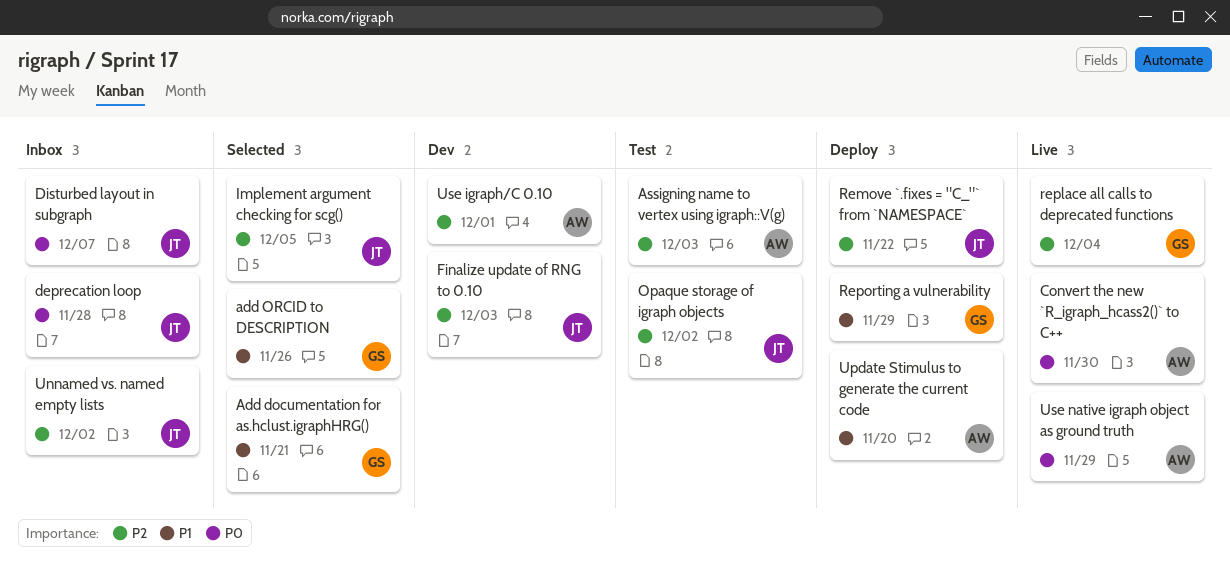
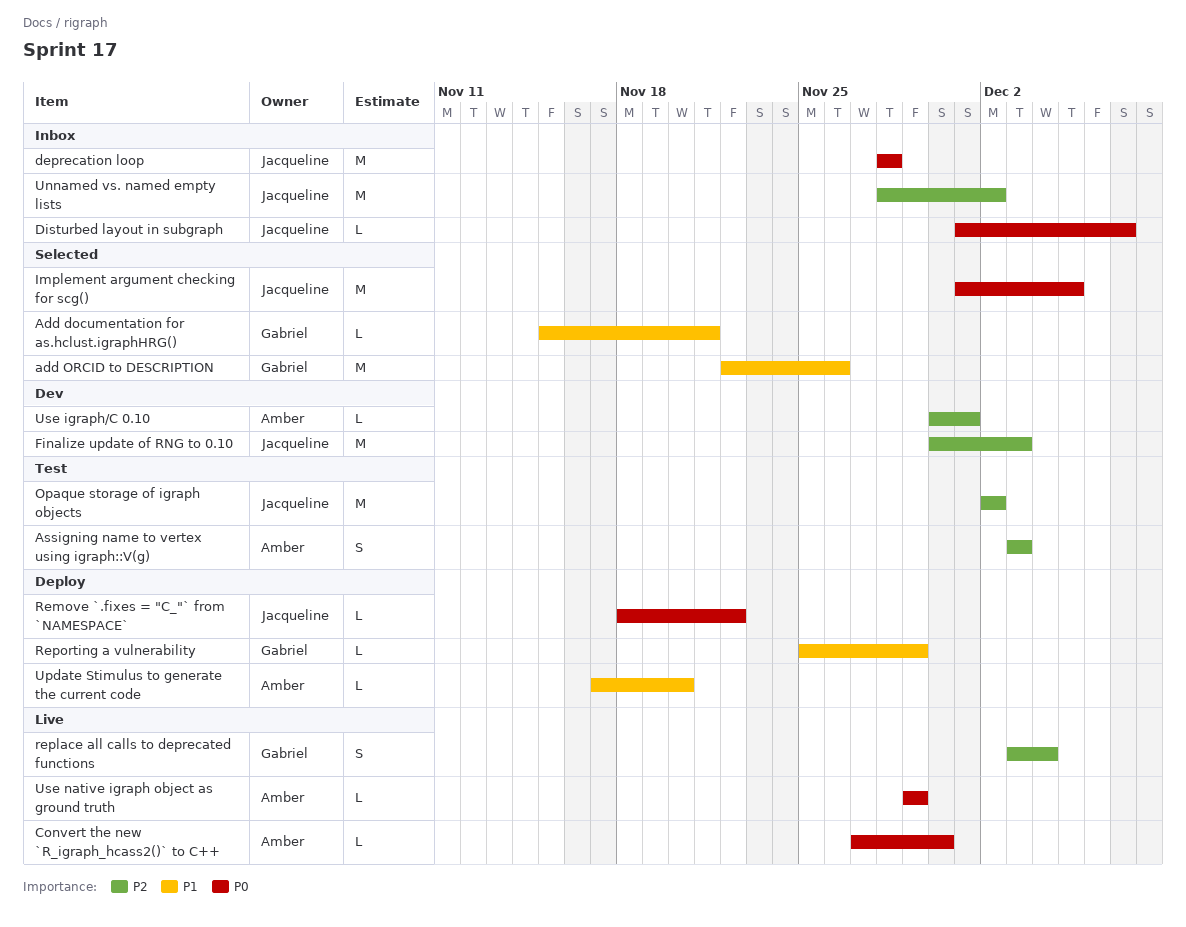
Implement argument checking for scg(), priority: P2 -> P0
Remove `.fixes = "C_"` from `NAMESPACE`, priority: P2 -> P0

